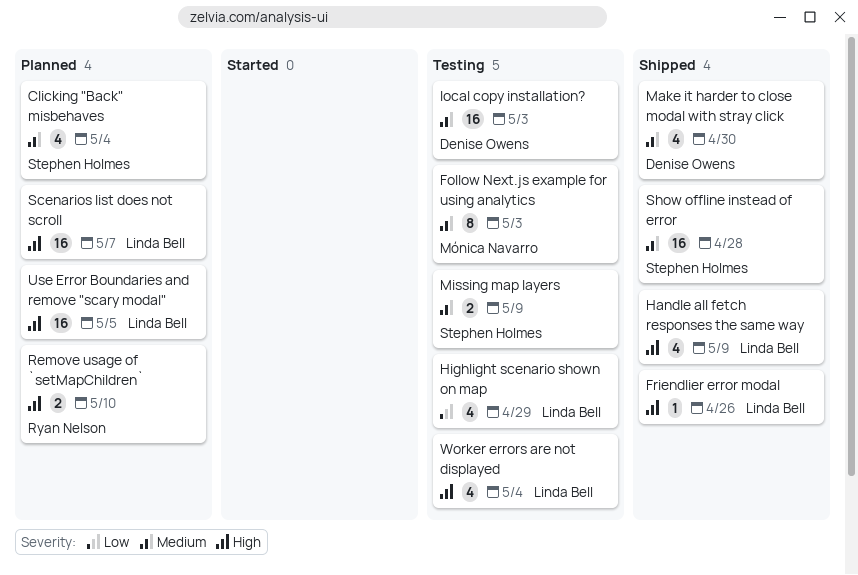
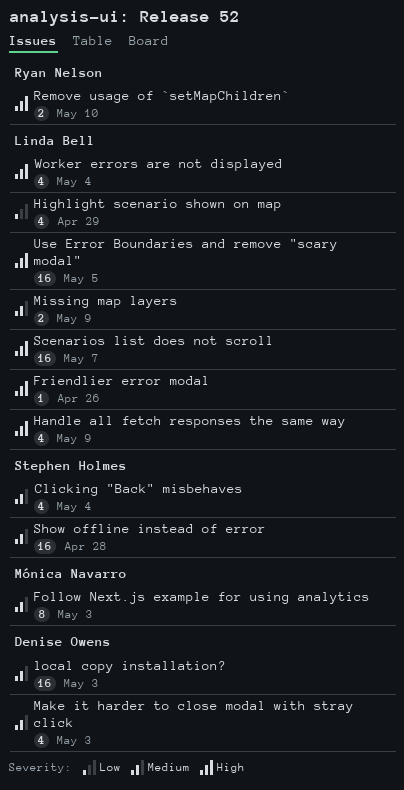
Make it harder to close modal with stray click, due: Apr 30 -> May 3
Missing map layers, owner: Stephen Holmes -> Linda Bell

